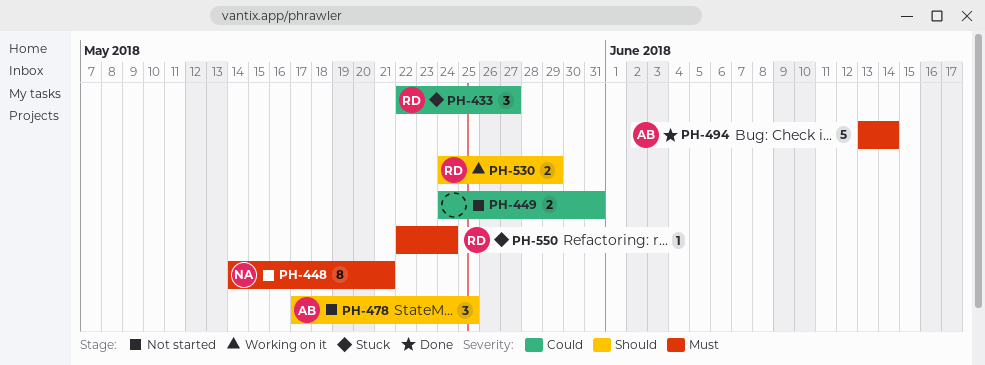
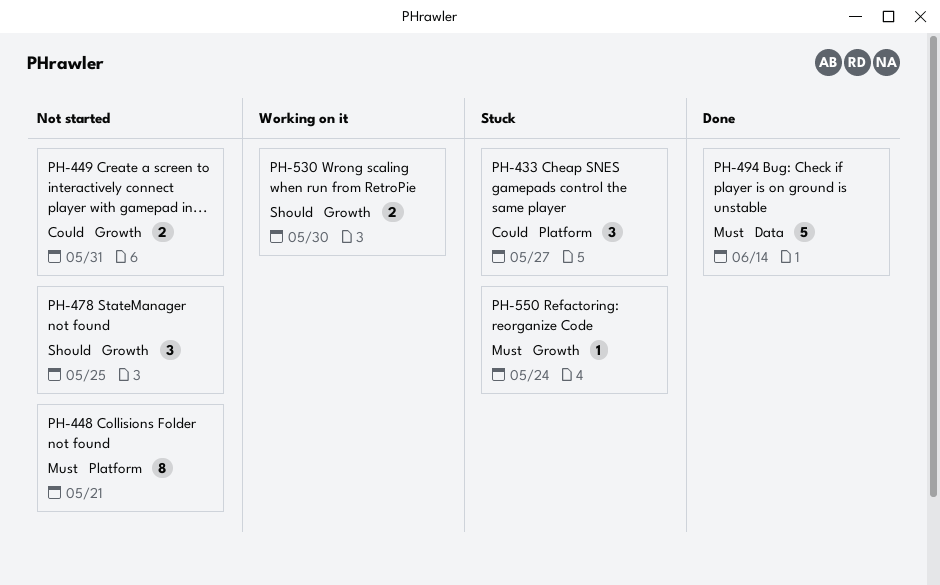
PH-530, due: May 29 -> May 30

